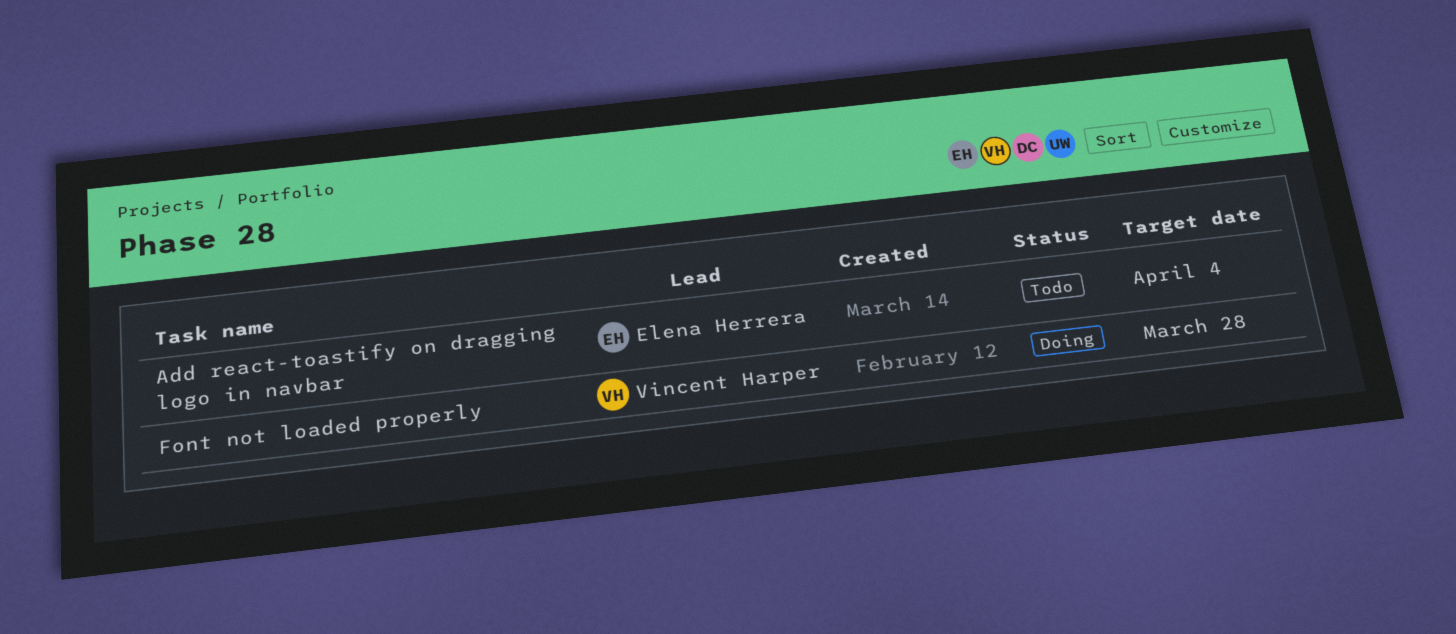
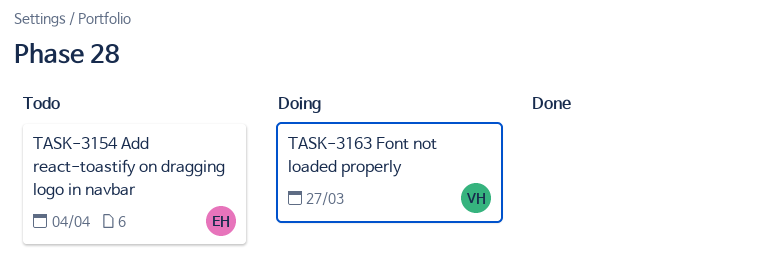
Font not loaded properly, due: Mar 28 -> Mar 27

